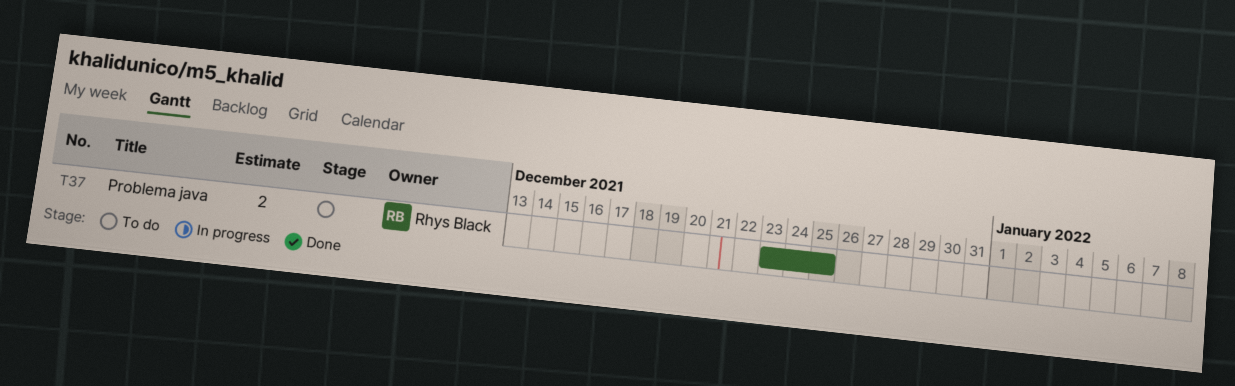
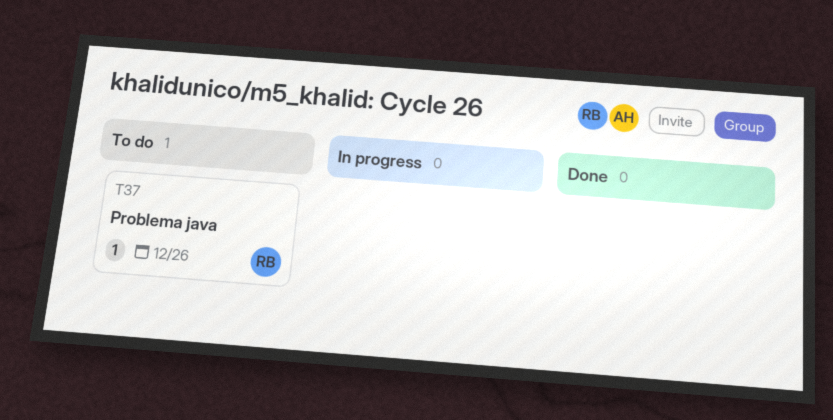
T37, estimate: 2 -> 1
T37, due: Dec 25 -> Dec 26

